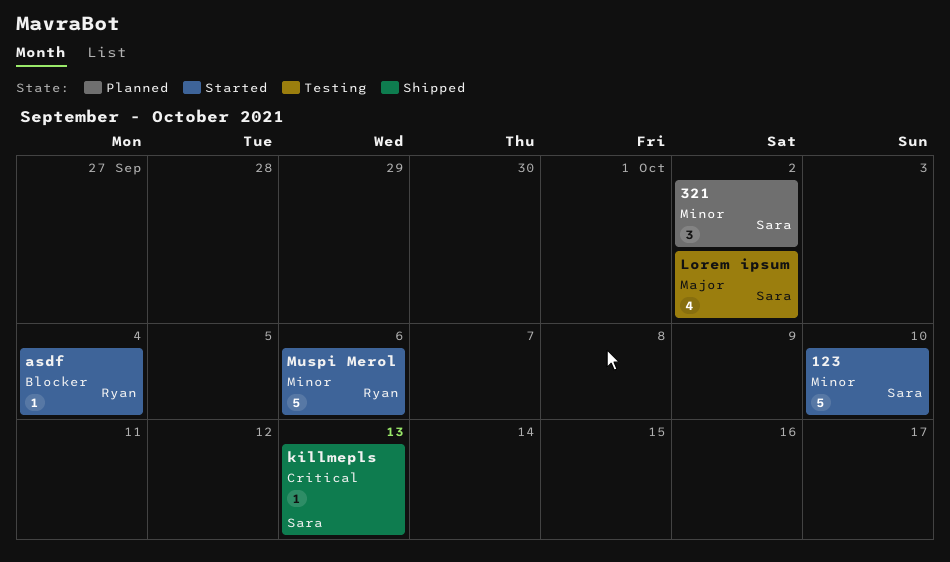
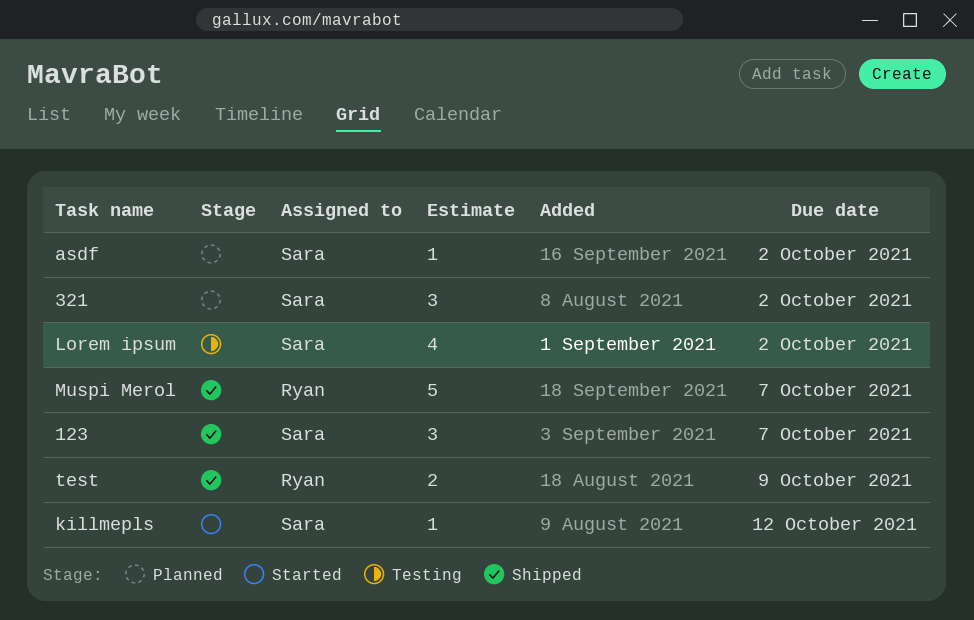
123, status: Started -> Shipped
123, estimate: 5 -> 3
123, due: Oct 10 -> Oct 7
asdf, status: Started -> Planned
asdf, owner: Ryan -> Sara
asdf, due: Oct 4 -> Oct 2
killmepls, status: Shipped -> Started
killmepls, due: Oct 13 -> Oct 12
Muspi Merol, status: Started -> Shipped
Muspi Merol, due: Oct 6 -> Oct 7
test: none -> present

